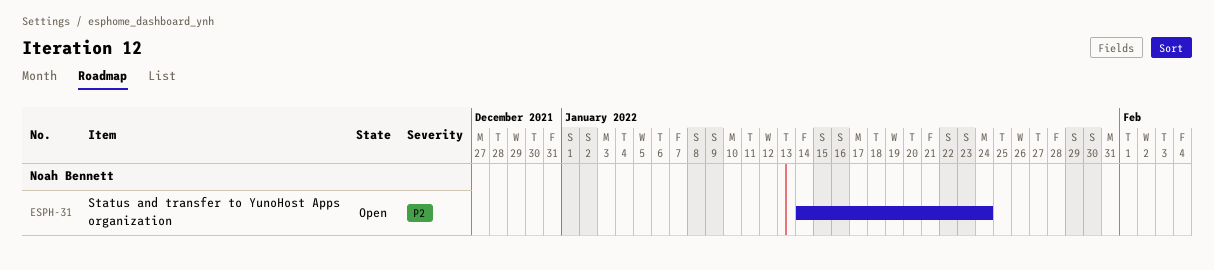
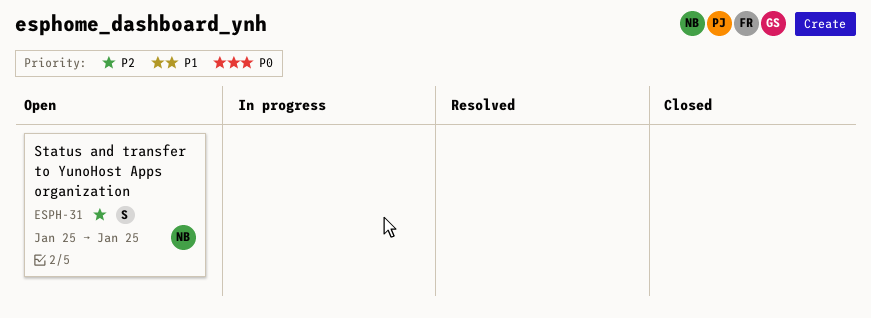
ESPH-31, start: Jan 14 -> Jan 25
ESPH-31, due: Jan 24 -> Jan 25

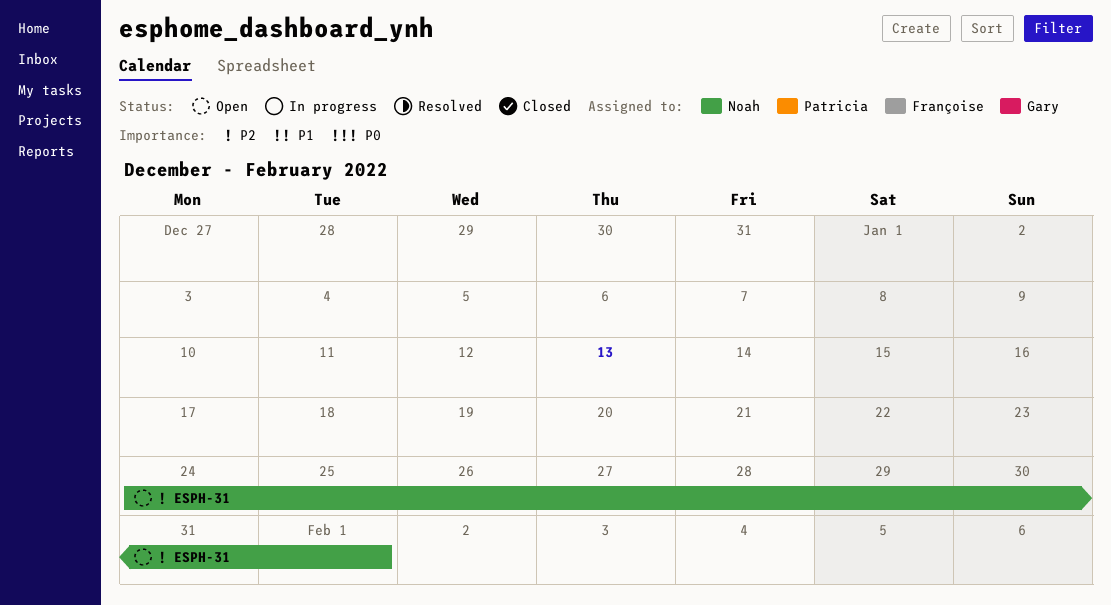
ESPH-31, start: Jan 25 -> Jan 24
ESPH-31, due: Jan 25 -> Feb 1

